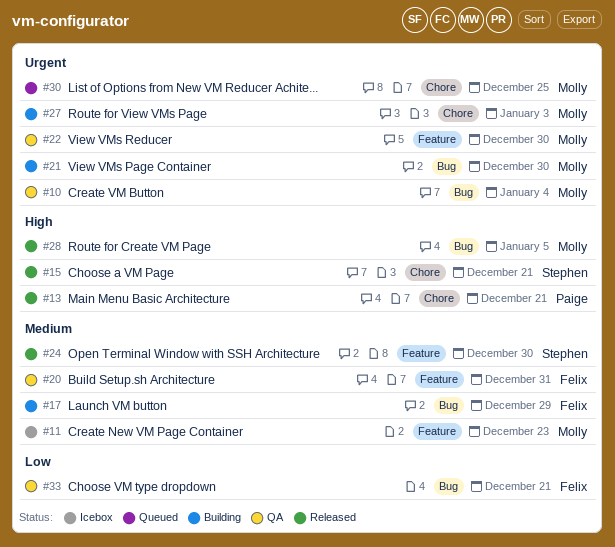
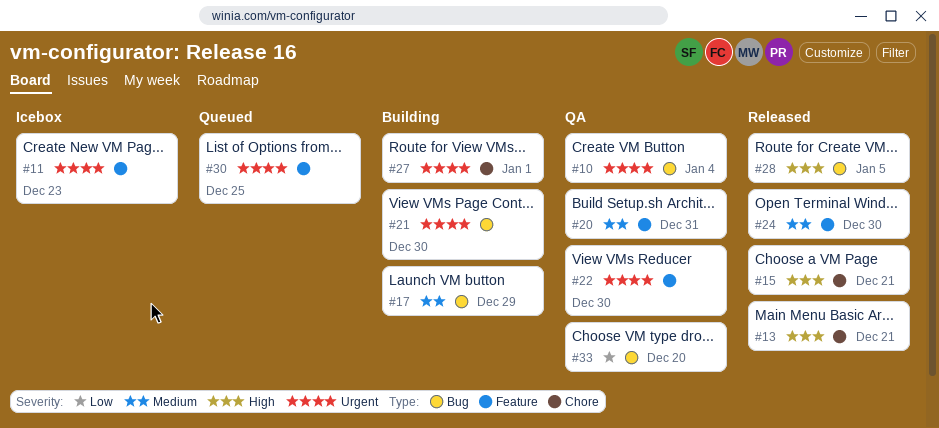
#11, priority: Medium -> Urgent
#27, due: Jan 3 -> Jan 1
#30, label: Chore -> Feature
#33, due: Dec 21 -> Dec 20

